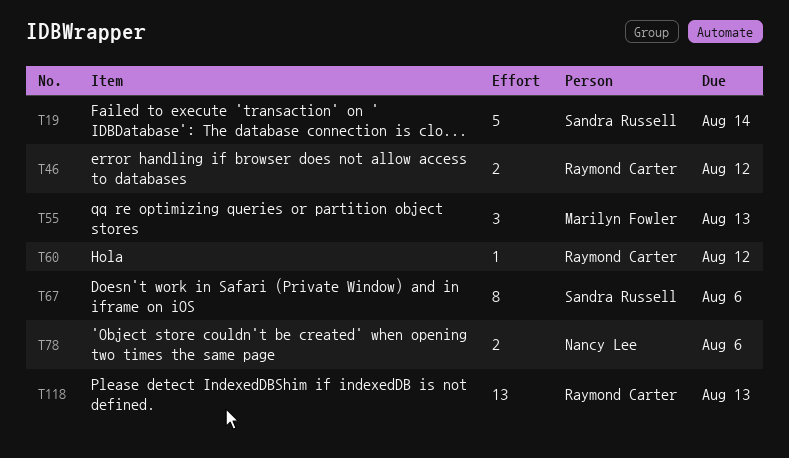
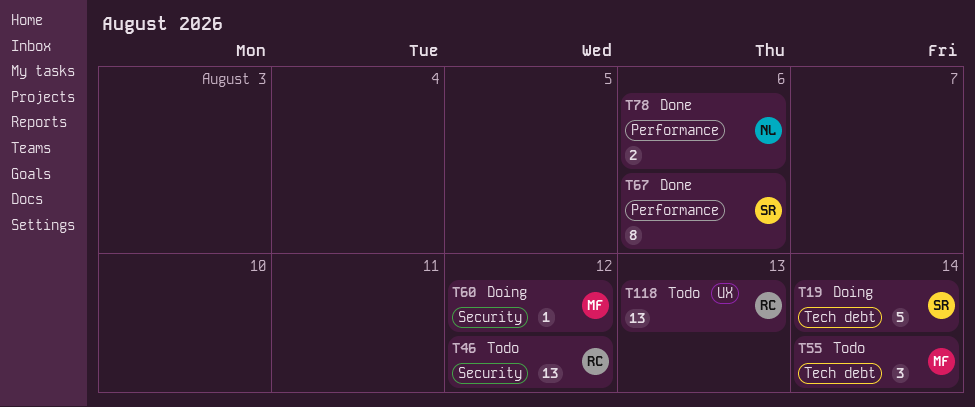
T46, estimate: 2 -> 13
T55, due: Aug 13 -> Aug 14
T60, owner: Raymond Carter -> Marilyn Fowler

